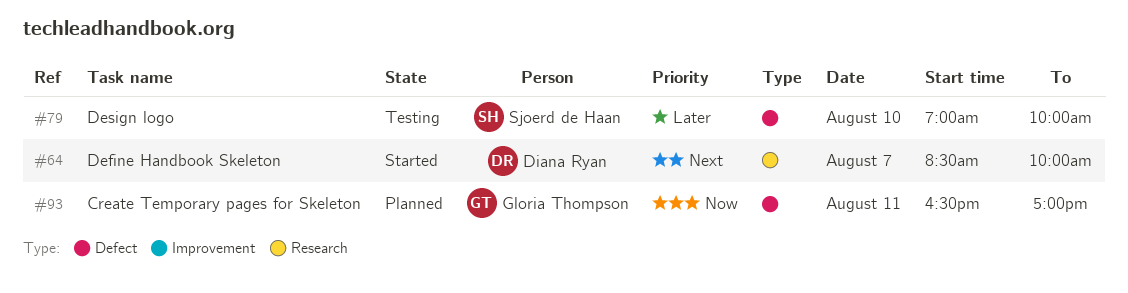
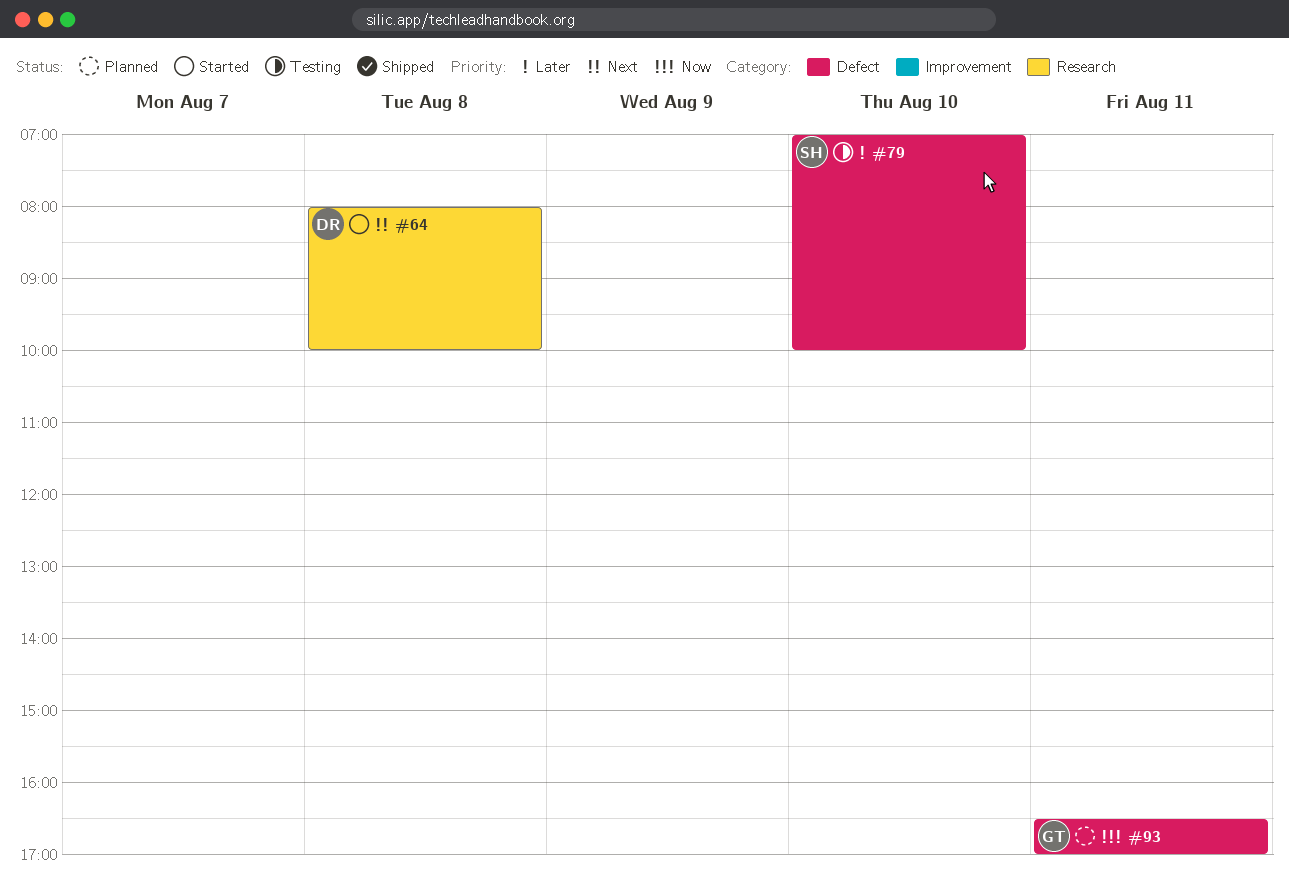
#64, day: Aug 7 -> Aug 8
#64, begins: 08:30 -> 08:00

